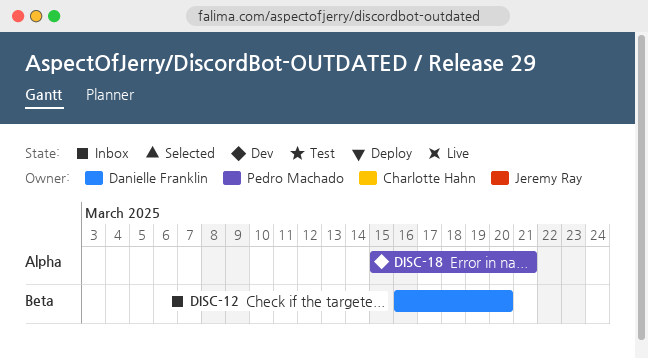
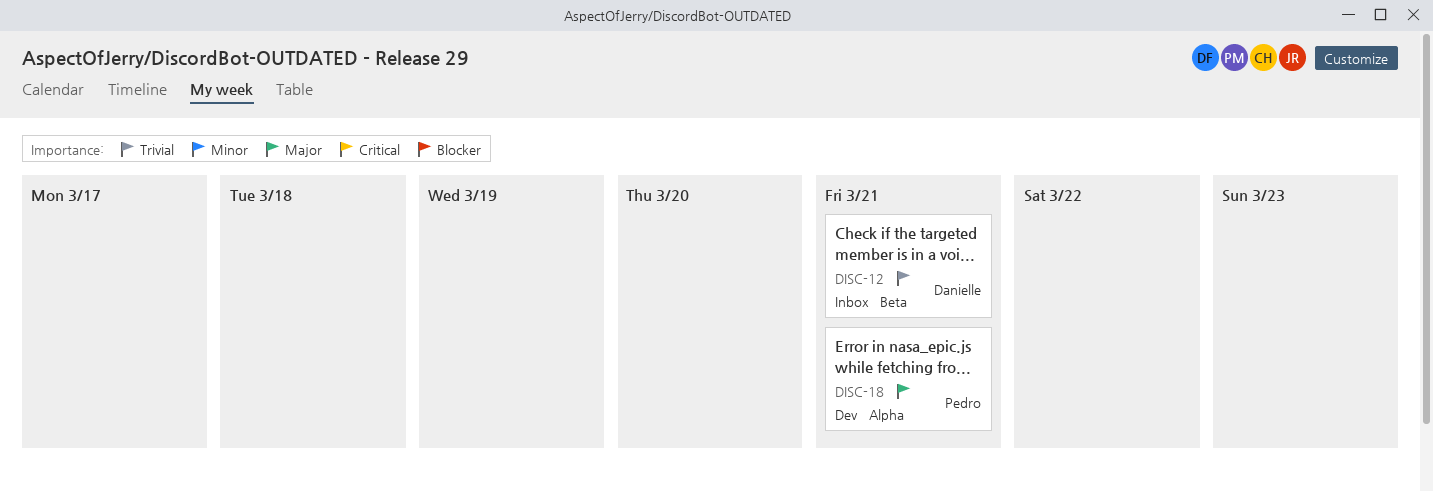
DISC-12, due: Mar 20 -> Mar 21

